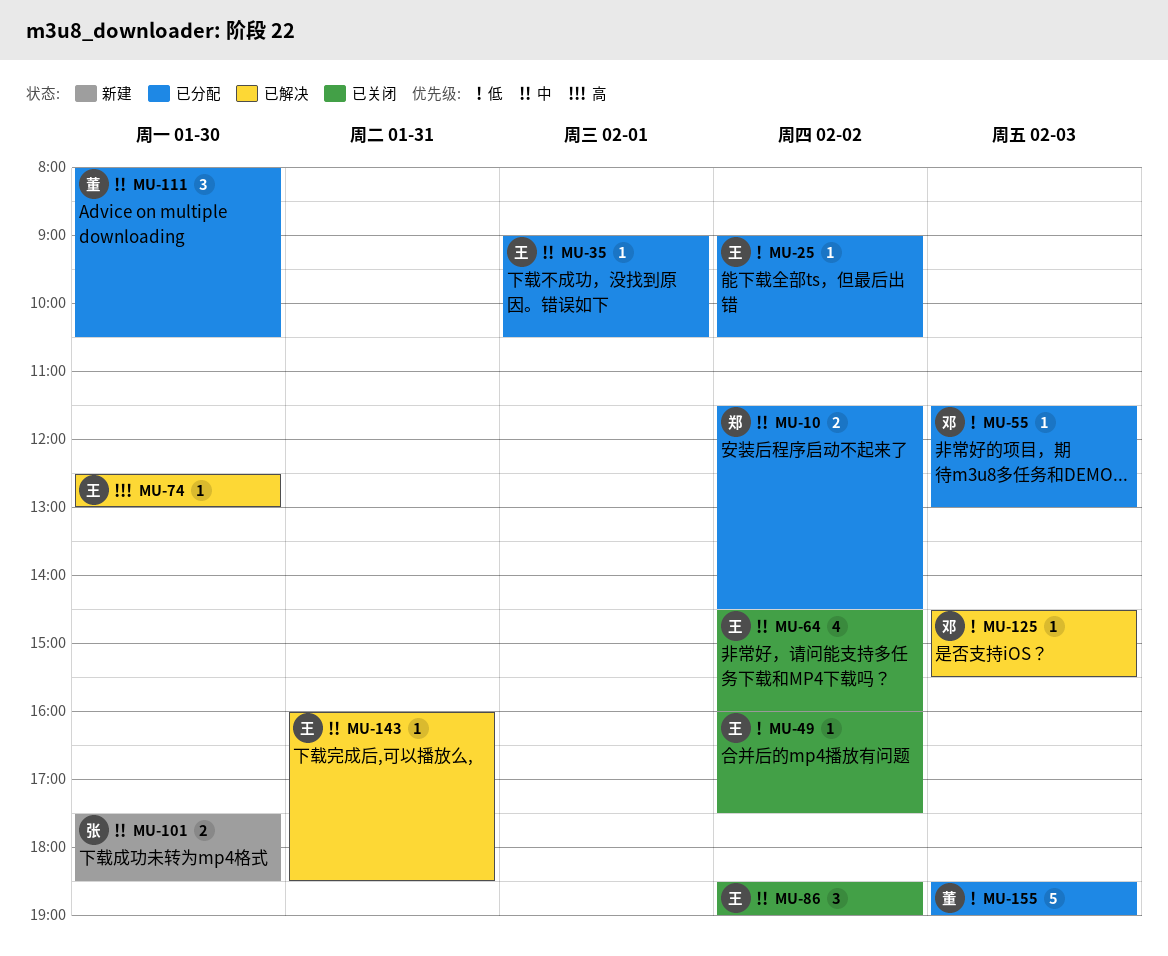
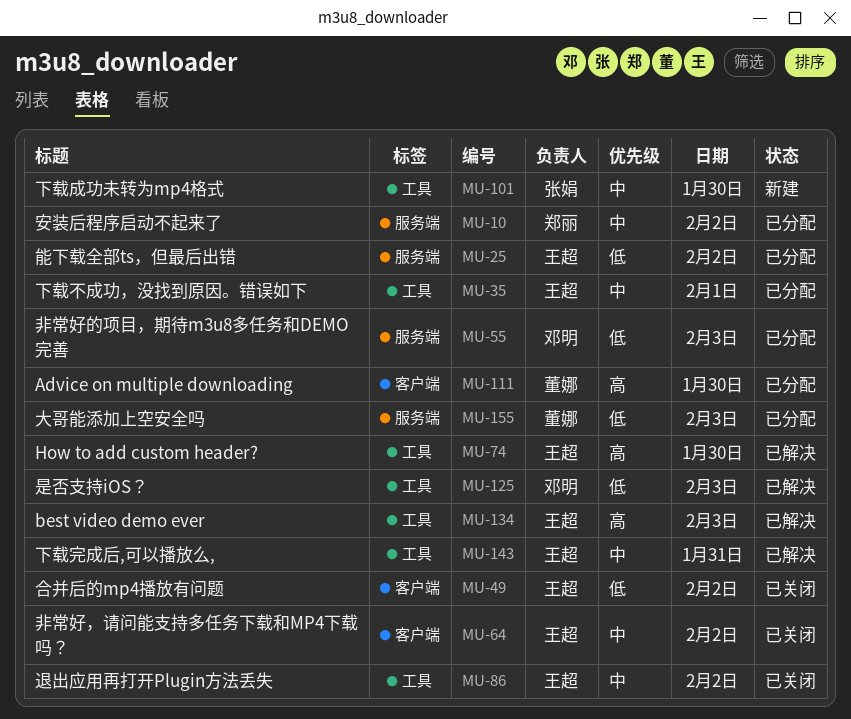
MU-111, priority: 中 -> 高
MU-134: none -> present

